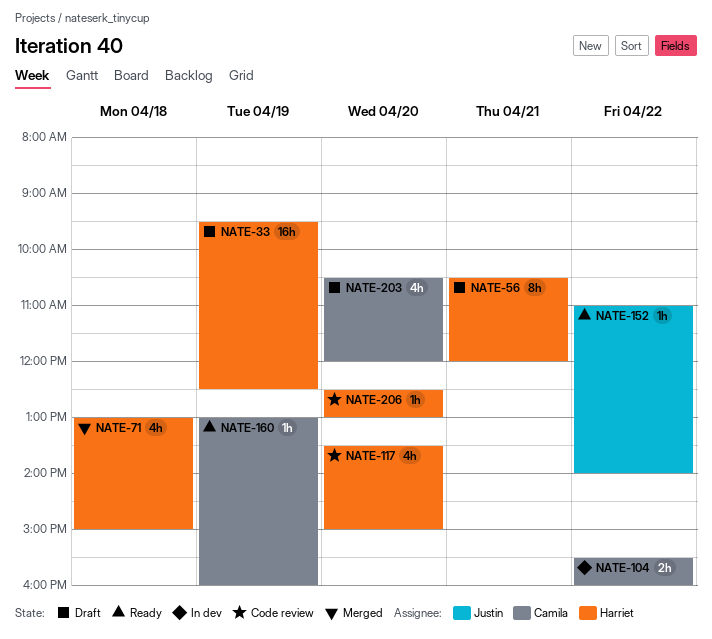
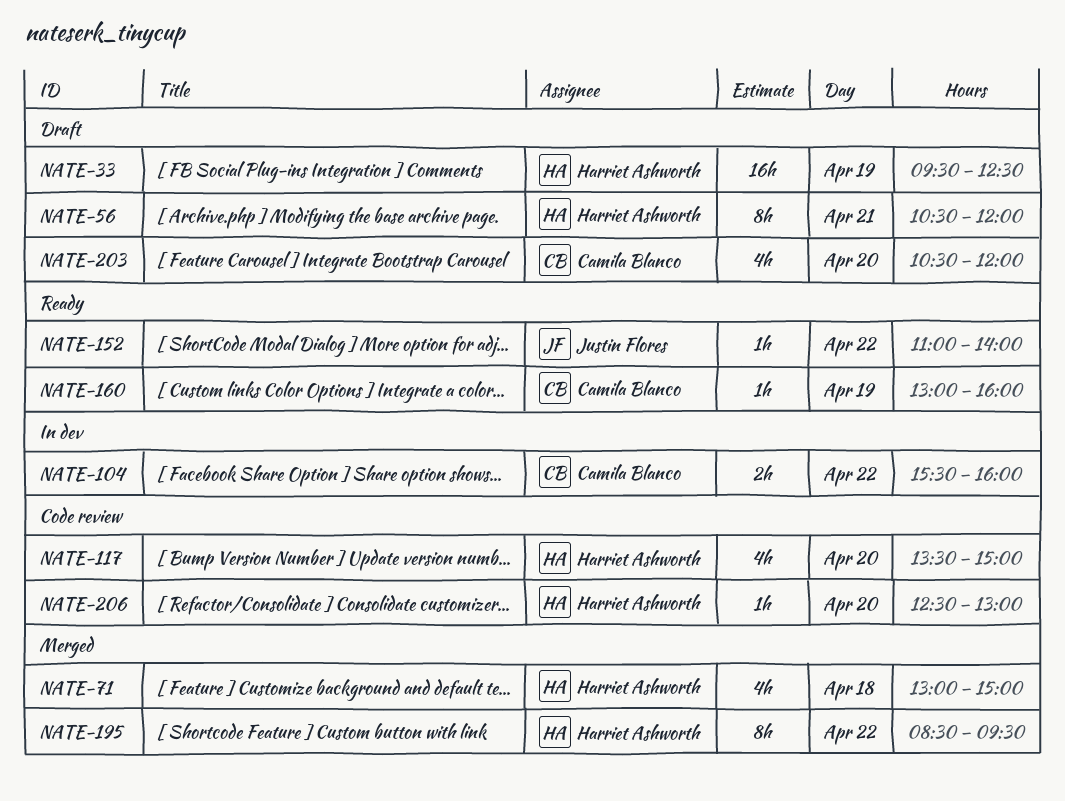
NATE-195: none -> present

